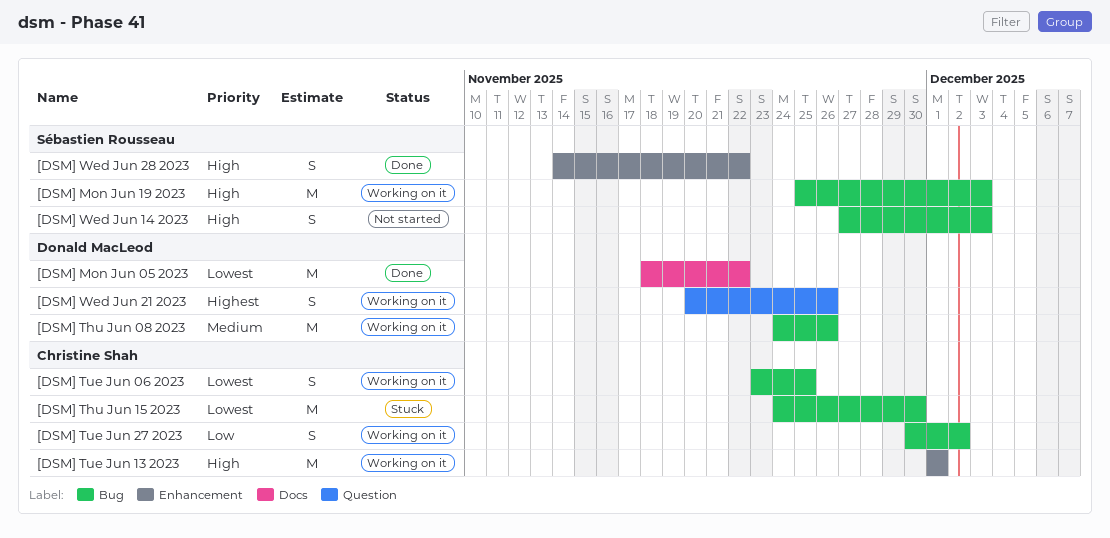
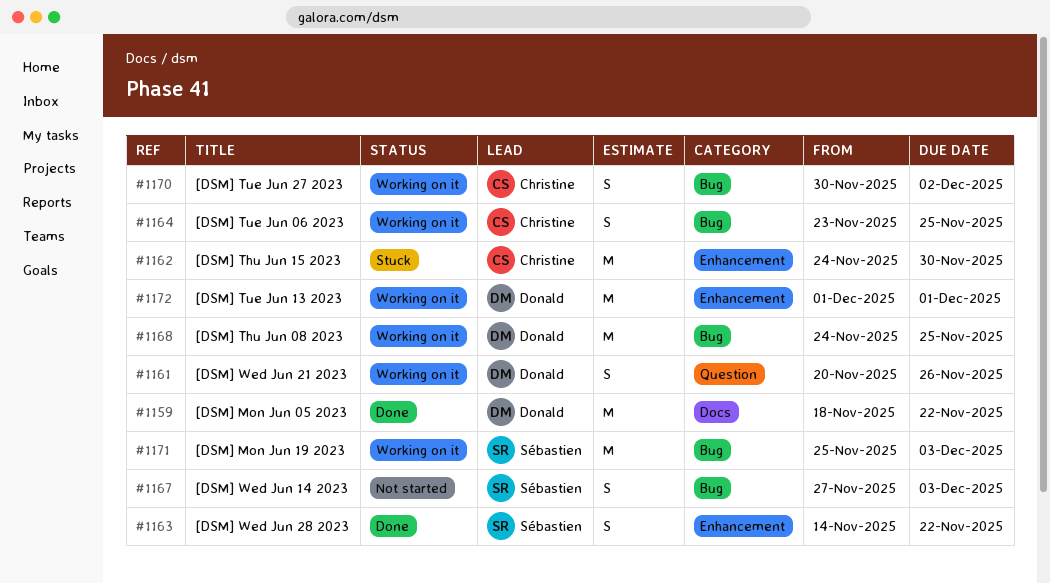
[DSM] Thu Jun 08 2023, due: Nov 26 -> Nov 25
[DSM] Thu Jun 15 2023, label: Bug -> Enhancement
[DSM] Tue Jun 13 2023, owner: Christine Shah -> Donald MacLeod

